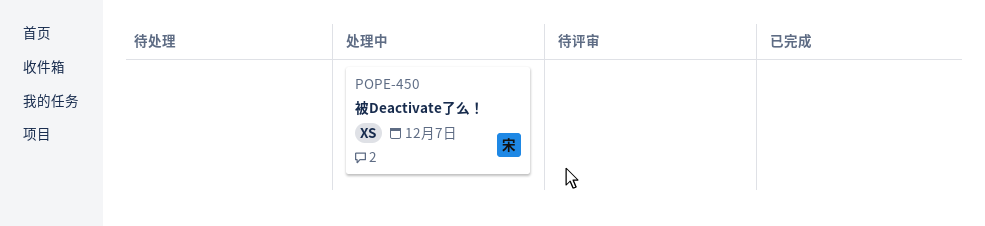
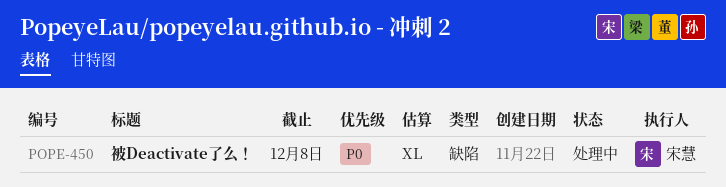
POPE-450, estimate: XS -> XL
POPE-450, due: Dec 7 -> Dec 8

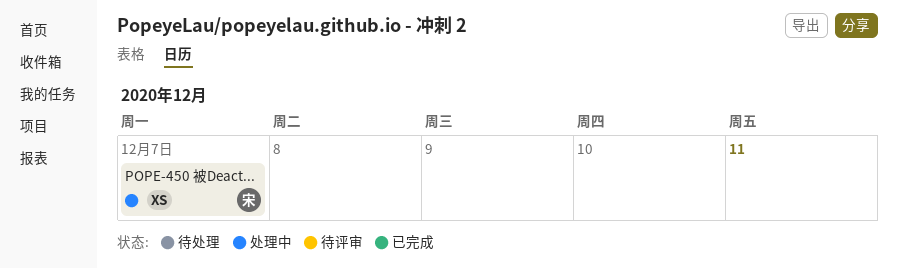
POPE-450, estimate: XL -> XS
POPE-450, due: Dec 8 -> Dec 7

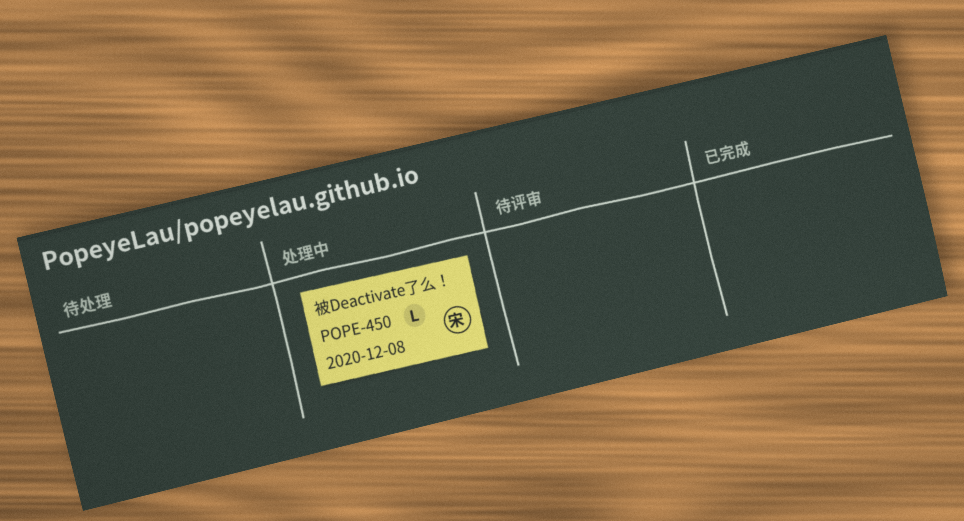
POPE-450, estimate: XS -> L
POPE-450, due: Dec 7 -> Dec 8

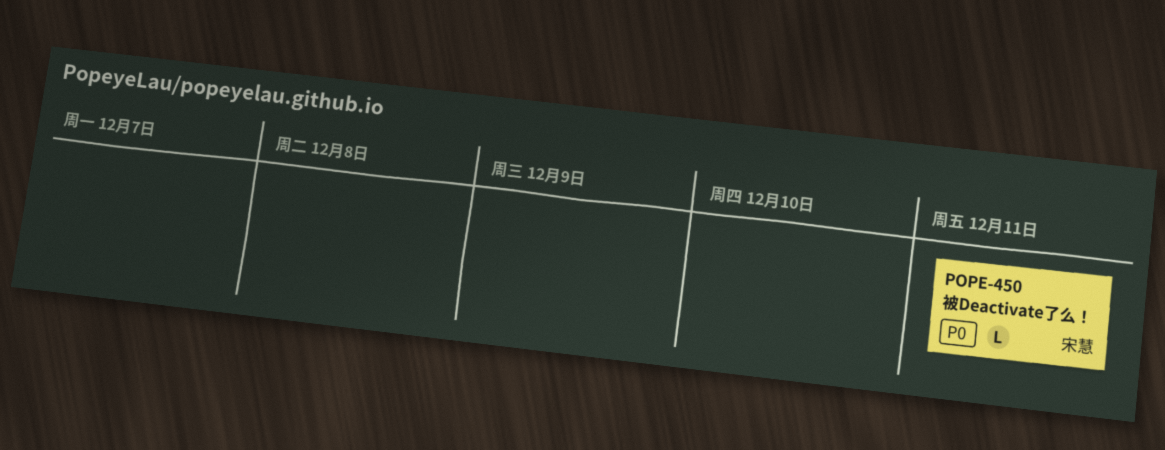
POPE-450, due: Dec 8 -> Dec 11

